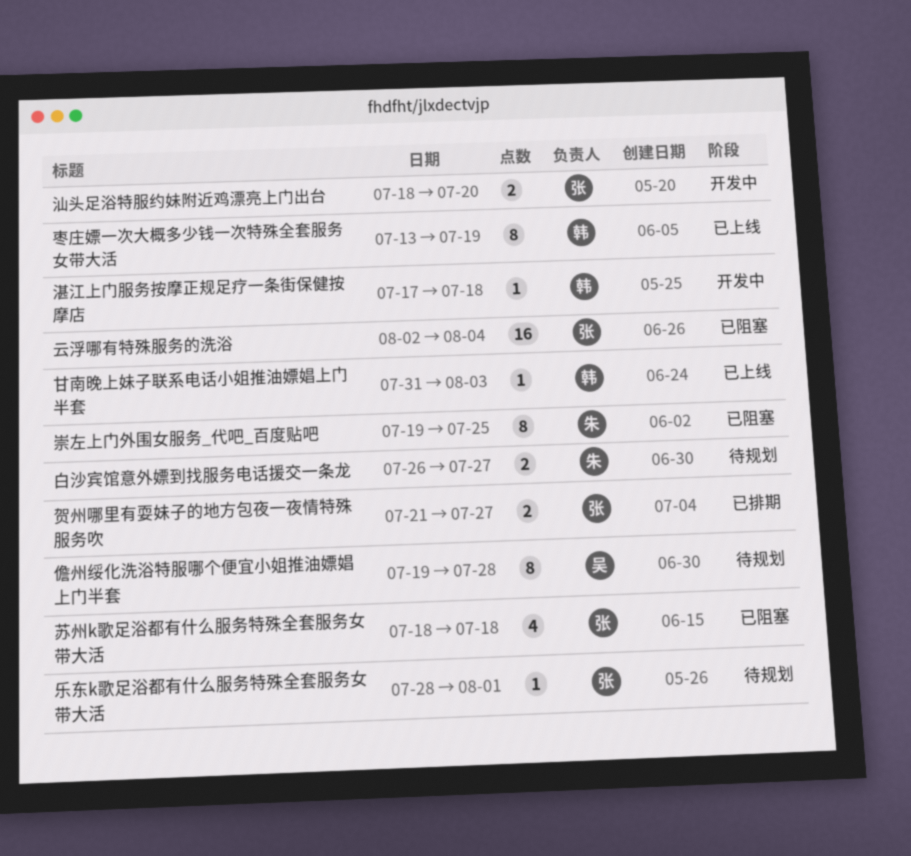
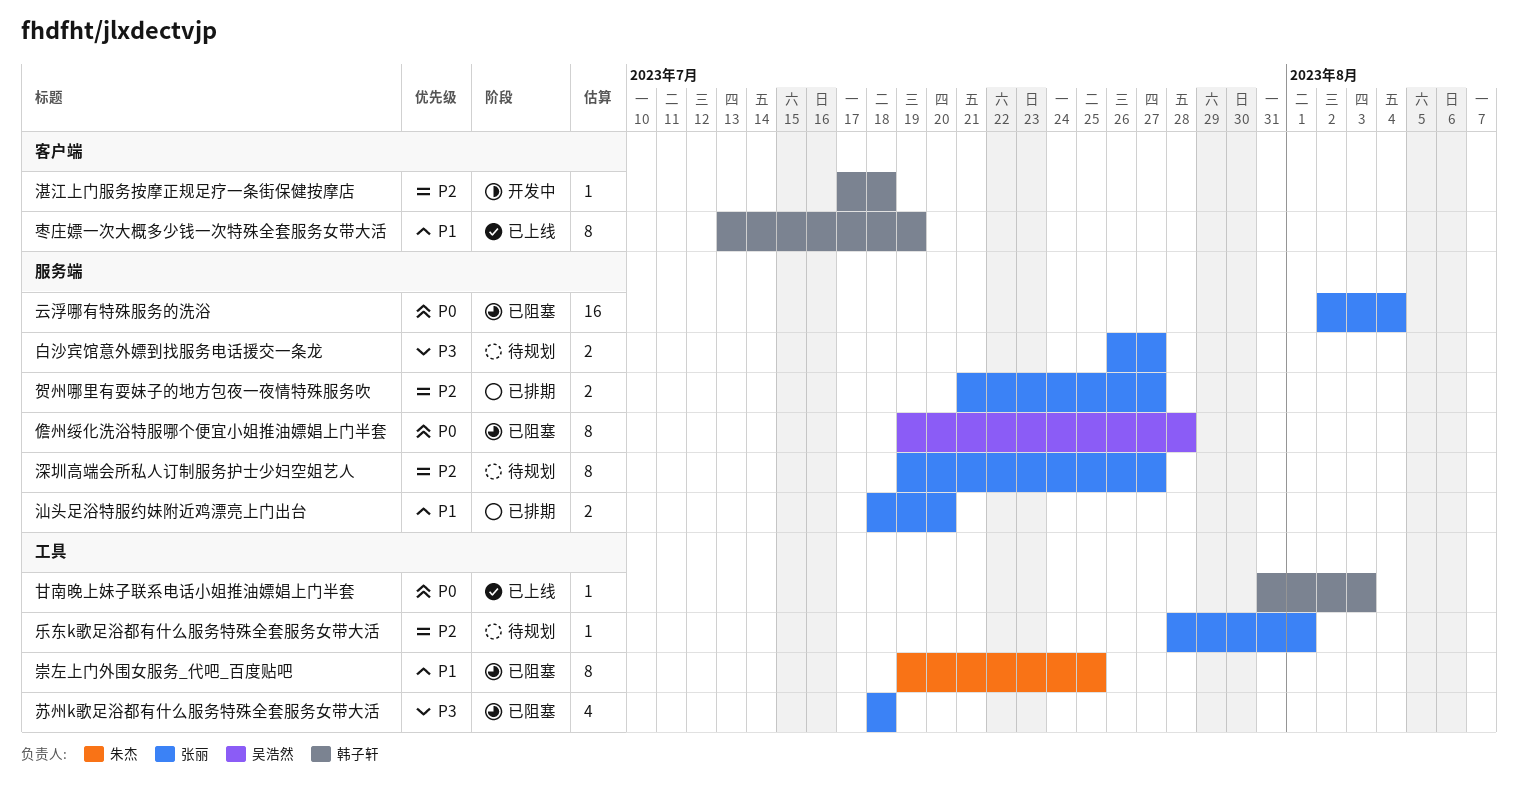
儋州绥化洗浴特服哪个便宜小姐推油嫖娼上门半套, status: 待规划 -> 已阻塞
汕头足浴特服约妹附近鸡漂亮上门出台, status: 开发中 -> 已排期
深圳高端会所私人订制服务护士少妇空姐艺人: none -> present
白沙宾馆意外嫖到找服务电话援交一条龙, owner: 朱杰 -> 张丽

